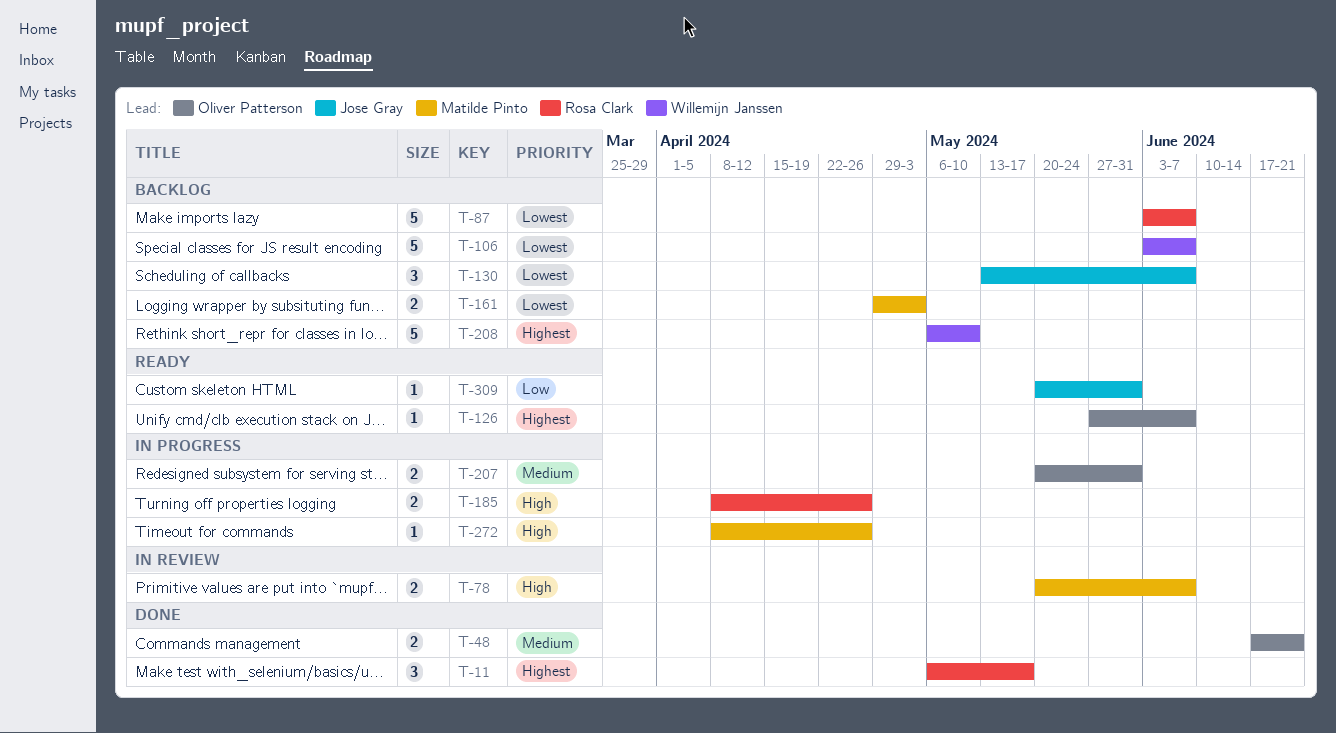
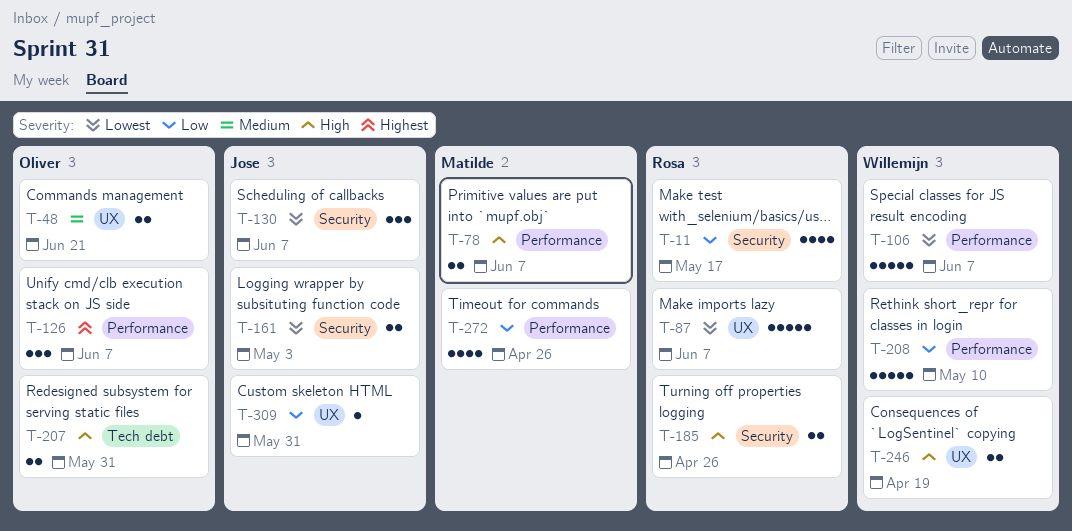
T-11, priority: Highest -> Low
T-11, estimate: 3 -> 4
T-126, estimate: 1 -> 3
T-161, owner: Matilde Pinto -> Jose Gray
T-207, priority: Medium -> High
T-208, priority: Highest -> Low
T-246: none -> present
T-272, priority: High -> Low
T-272, estimate: 1 -> 4

